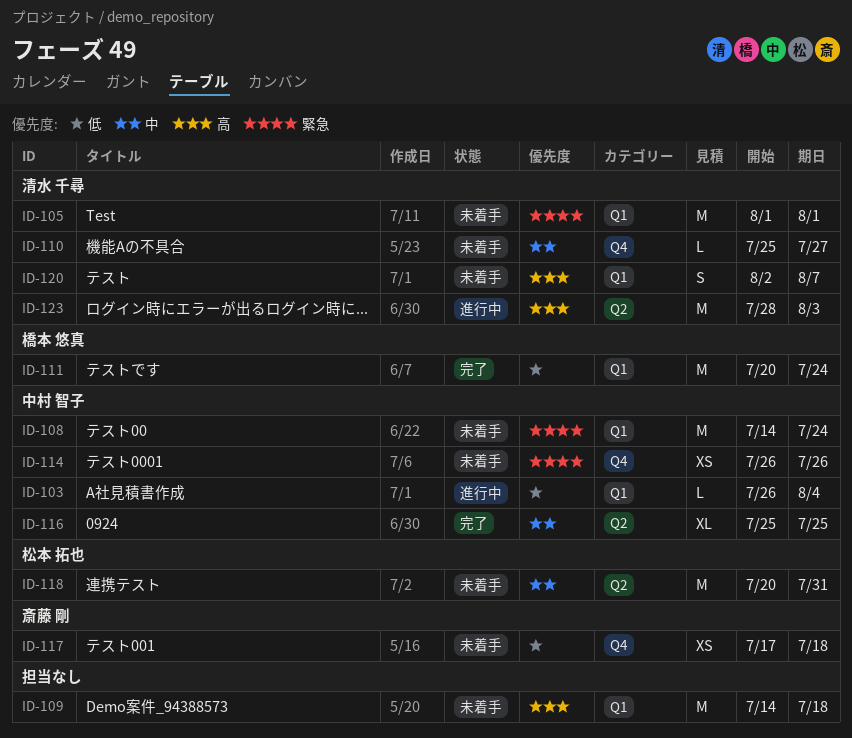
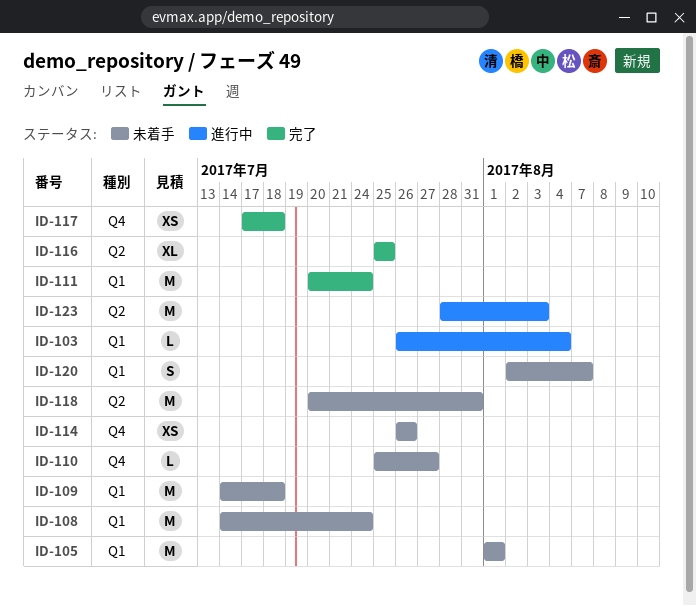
ID-117, status: 未着手 -> 完了

